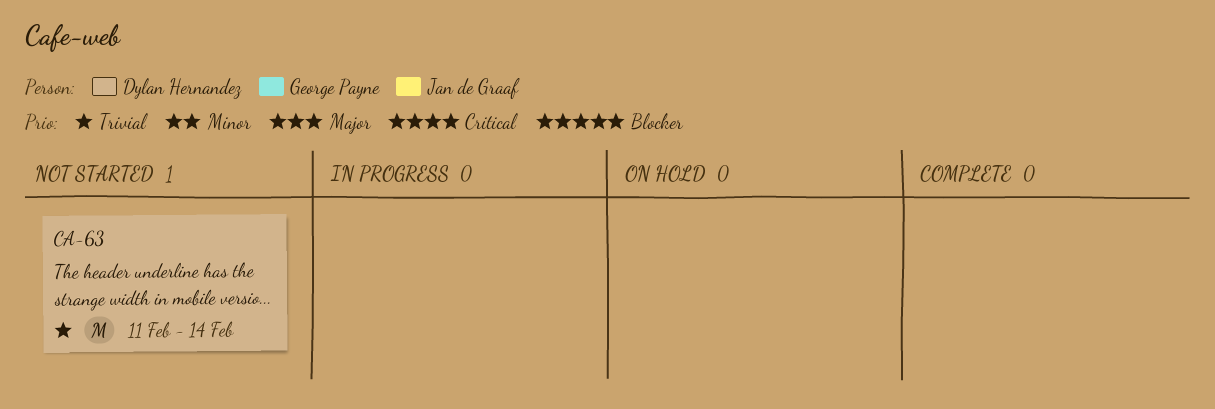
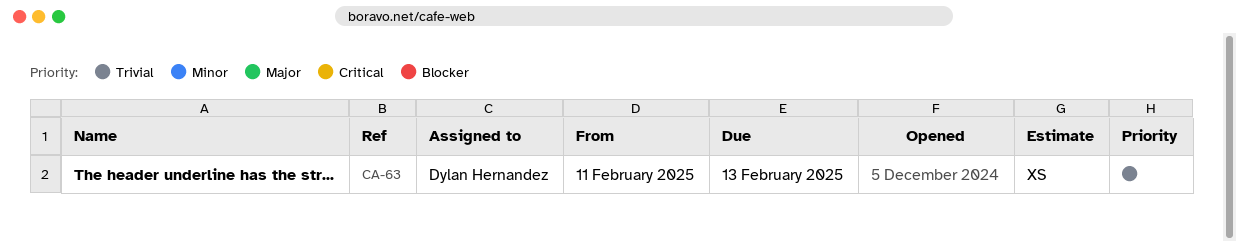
CA-63, estimate: M -> XS
CA-63, due: Feb 14 -> Feb 13

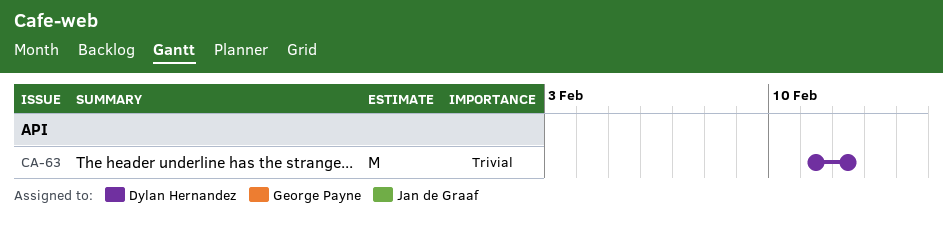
CA-63, estimate: XS -> M
CA-63, due: Feb 13 -> Feb 12

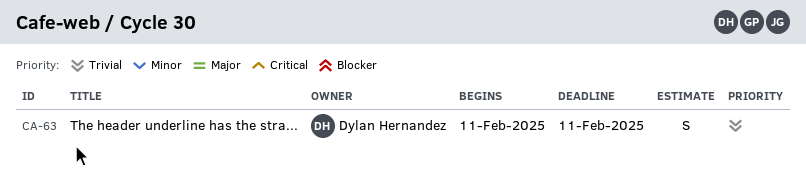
CA-63, estimate: M -> S
CA-63, due: Feb 12 -> Feb 11

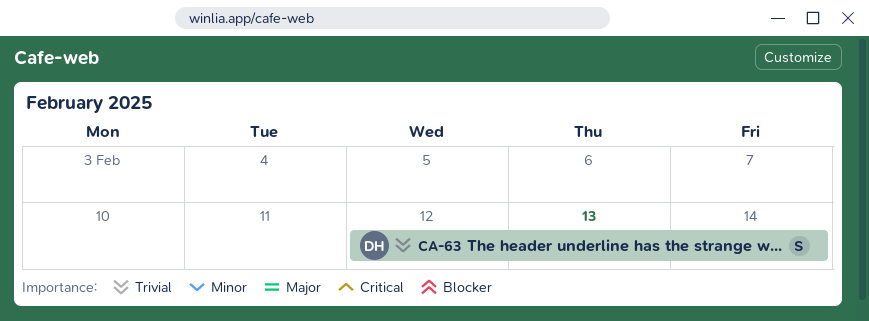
CA-63, start: Feb 11 -> Feb 12
CA-63, due: Feb 11 -> Feb 14

